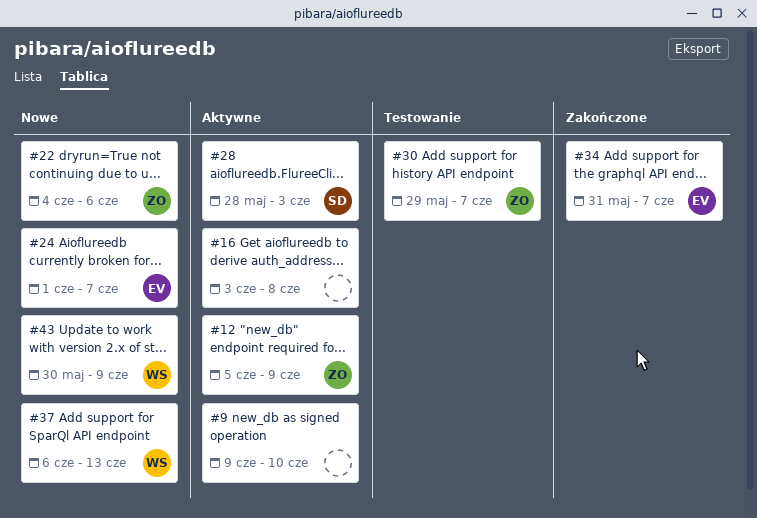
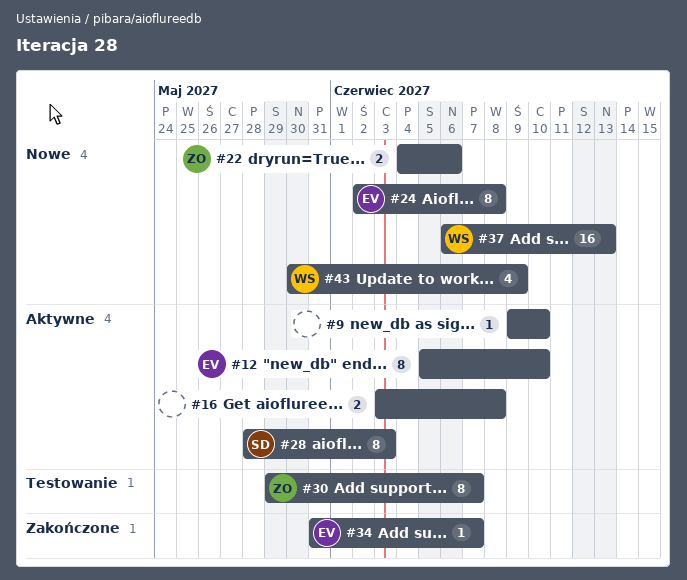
#12, owner: ZO -> EV
#12, due: Jun 9 -> Jun 10
#24, start: Jun 1 -> Jun 2
#24, due: Jun 7 -> Jun 8

